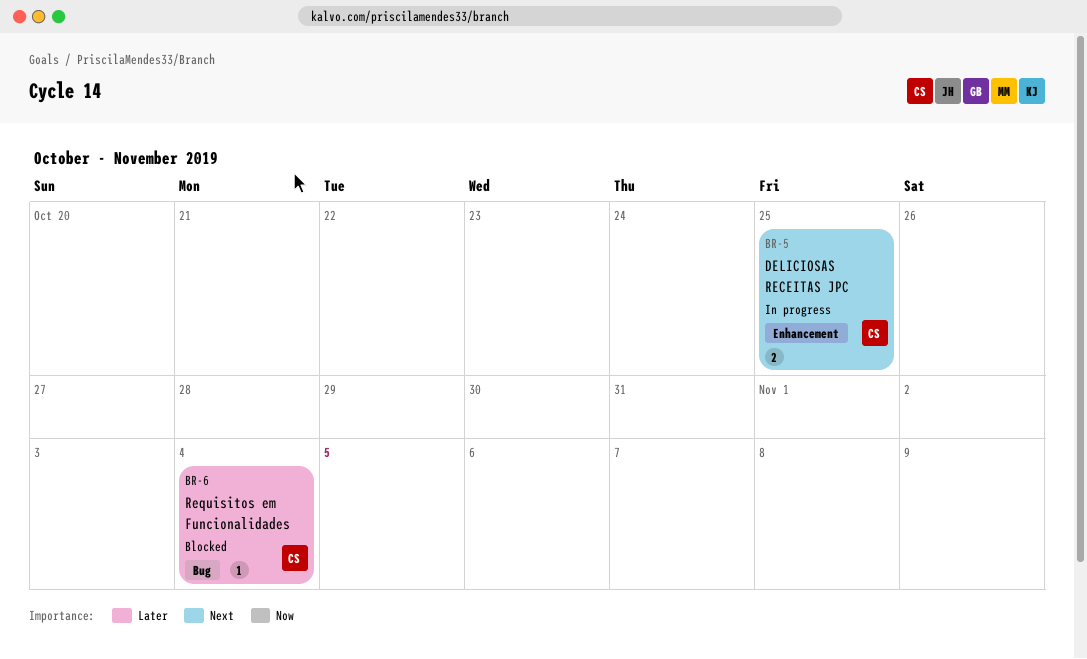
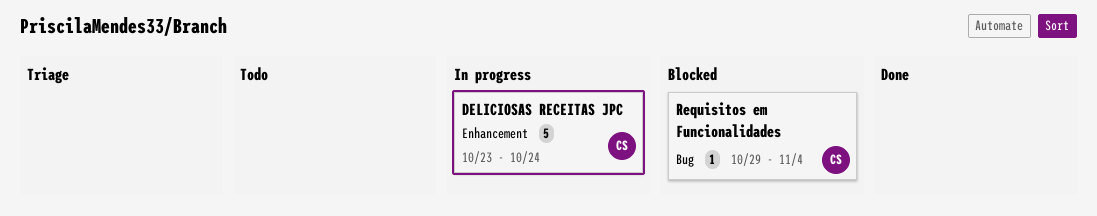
DELICIOSAS RECEITAS JPC, estimate: 2 -> 5
DELICIOSAS RECEITAS JPC, due: Oct 25 -> Oct 24

